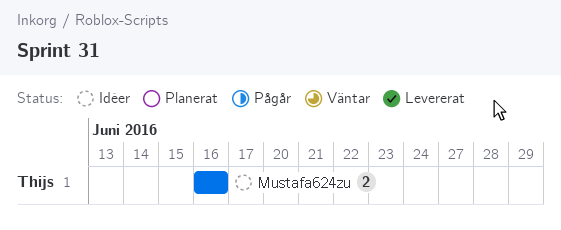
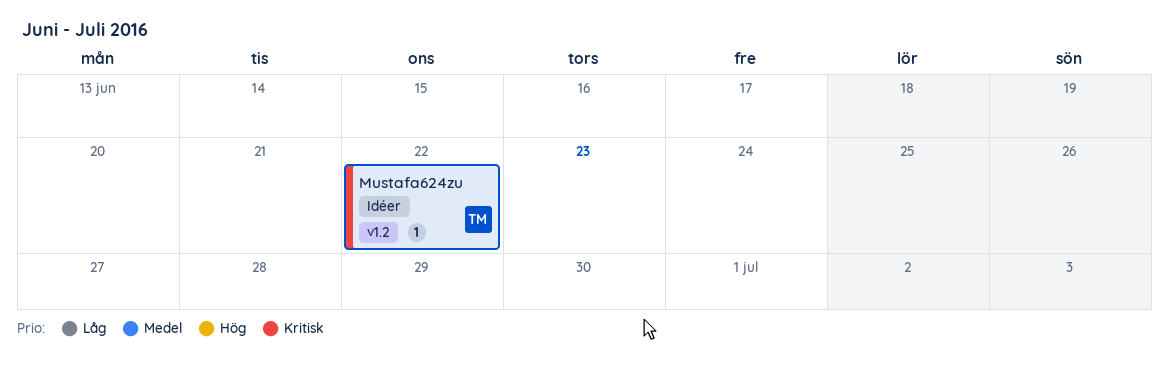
Mustafa624zu, estimate: 2 -> 1
Mustafa624zu, due: Jun 16 -> Jun 22

